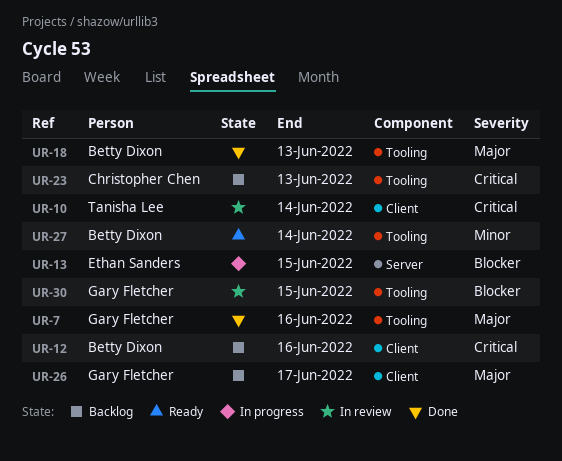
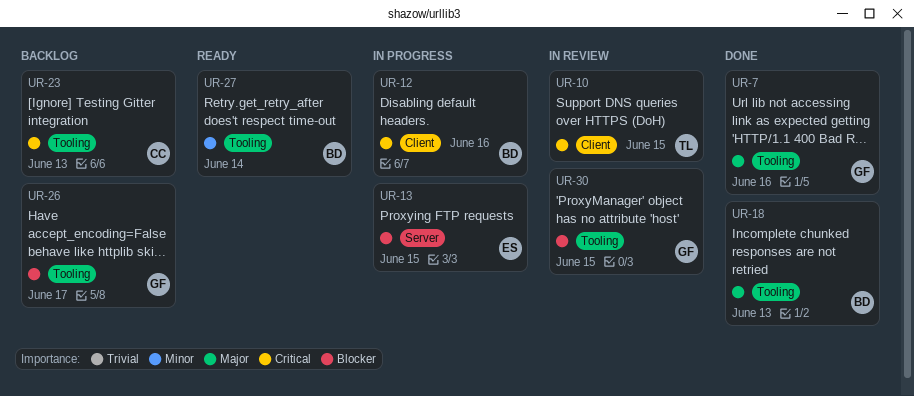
UR-10, due: Jun 14 -> Jun 15
UR-12, status: Backlog -> In progress
UR-26, priority: Major -> Blocker
UR-26, label: Client -> Tooling

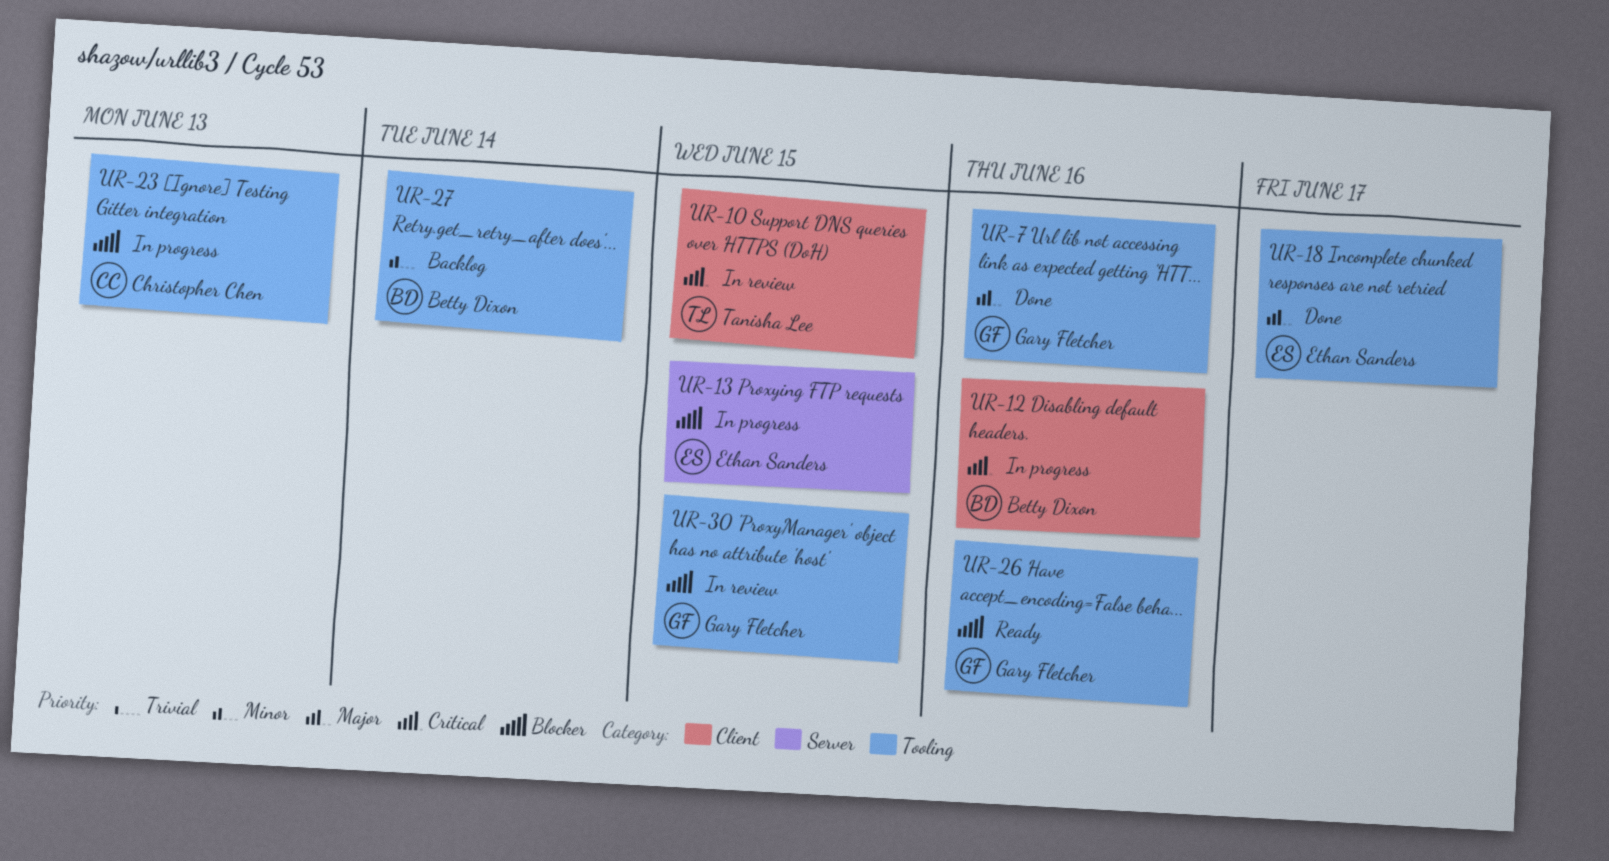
UR-18, owner: Betty Dixon -> Ethan Sanders
UR-18, due: Jun 13 -> Jun 17
UR-23, status: Backlog -> In progress
UR-23, priority: Critical -> Blocker
UR-26, status: Backlog -> Ready
UR-26, due: Jun 17 -> Jun 16
UR-27, status: Ready -> Backlog

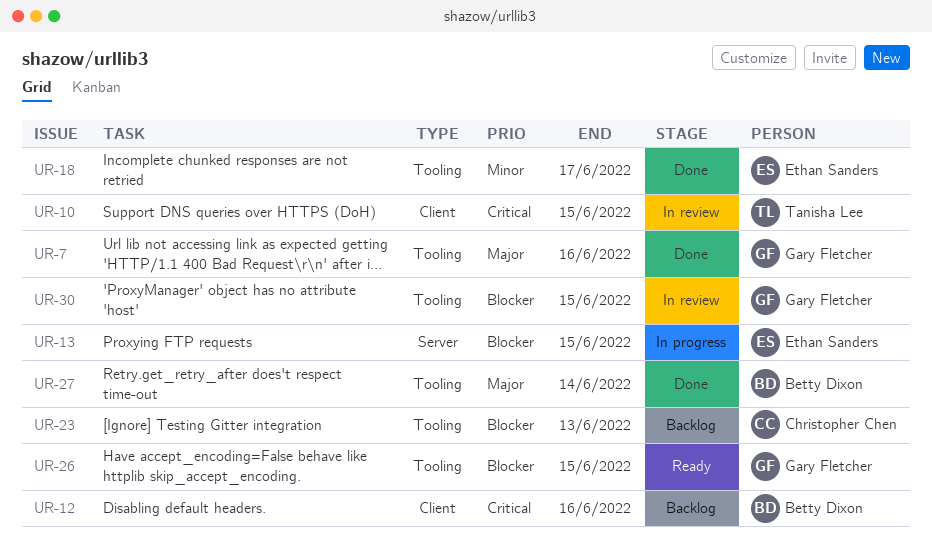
UR-12, status: In progress -> Backlog
UR-18, priority: Major -> Minor
UR-23, status: In progress -> Backlog
UR-26, due: Jun 16 -> Jun 15
UR-27, status: Backlog -> Done
UR-27, priority: Minor -> Major

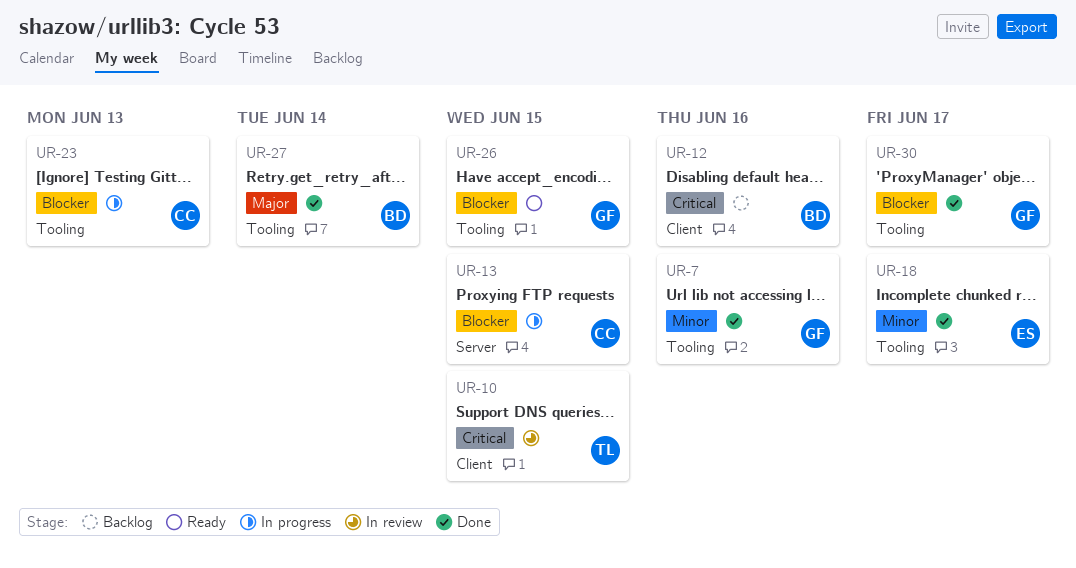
UR-7, priority: Major -> Minor
UR-13, owner: Ethan Sanders -> Christopher Chen
UR-23, status: Backlog -> In progress
UR-30, status: In review -> Done
UR-30, due: Jun 15 -> Jun 17

